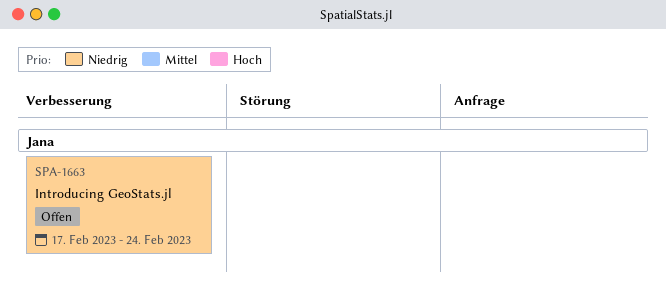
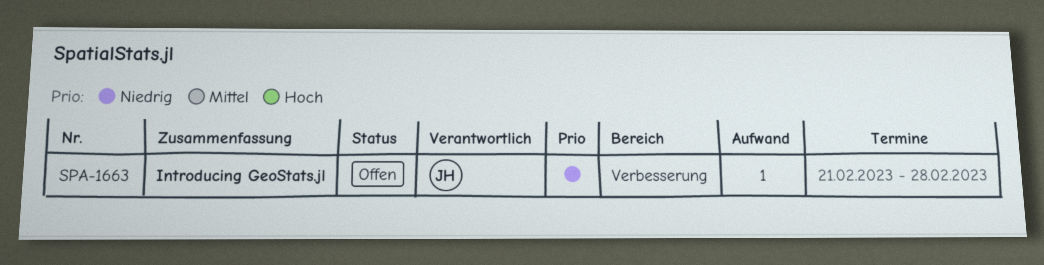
SPA-1663, start: Feb 17 -> Feb 21
SPA-1663, due: Feb 24 -> Feb 28

